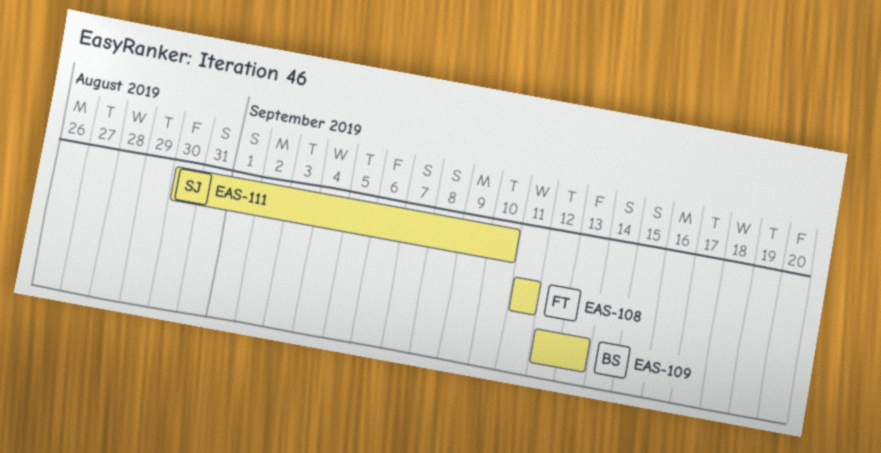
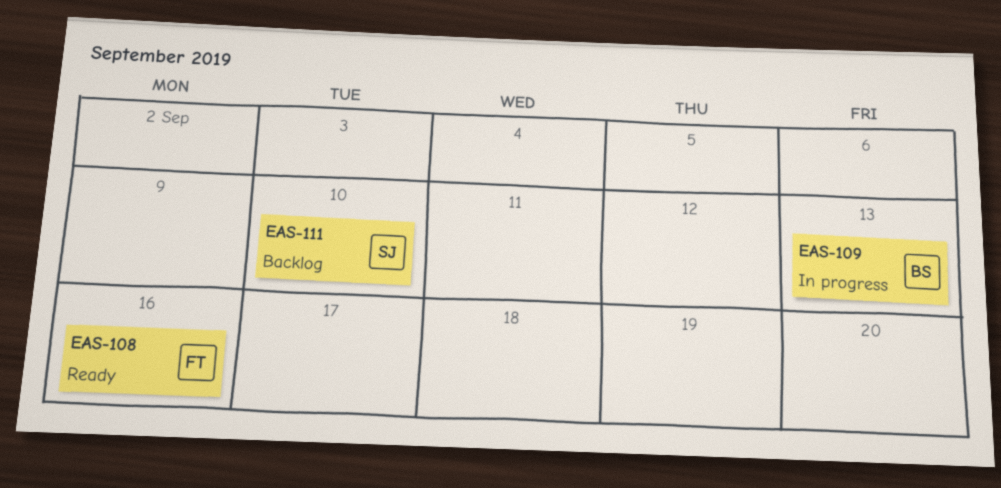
EAS-108, due: Sep 11 -> Sep 16

